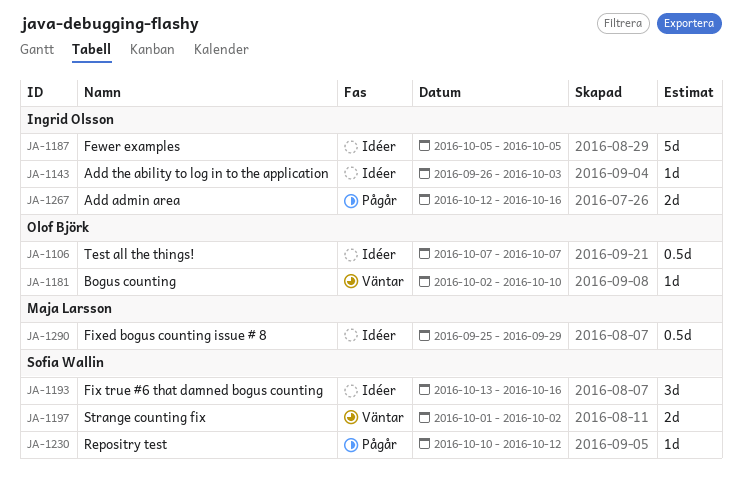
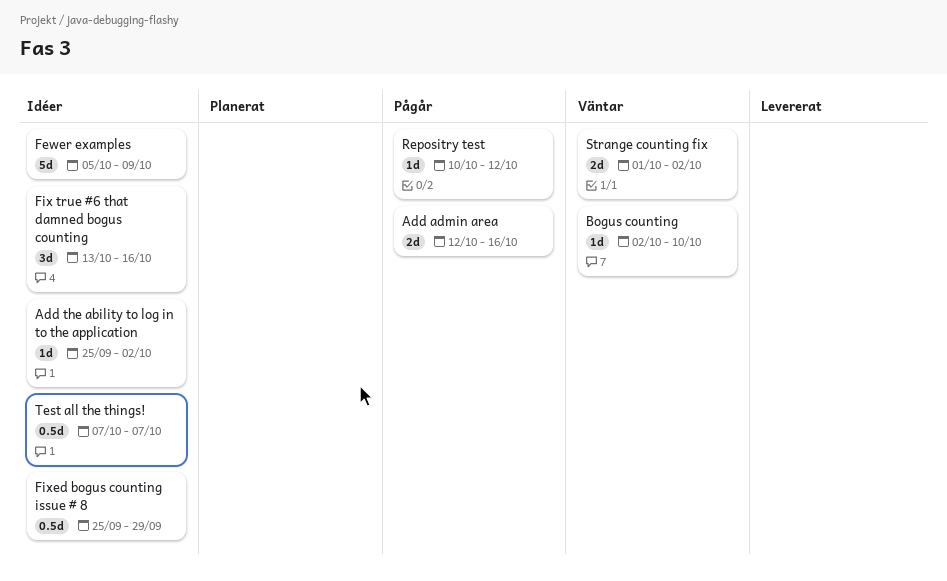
Add the ability to log in to the application, start: Sep 26 -> Sep 25
Add the ability to log in to the application, due: Oct 3 -> Oct 2
Fewer examples, due: Oct 5 -> Oct 9

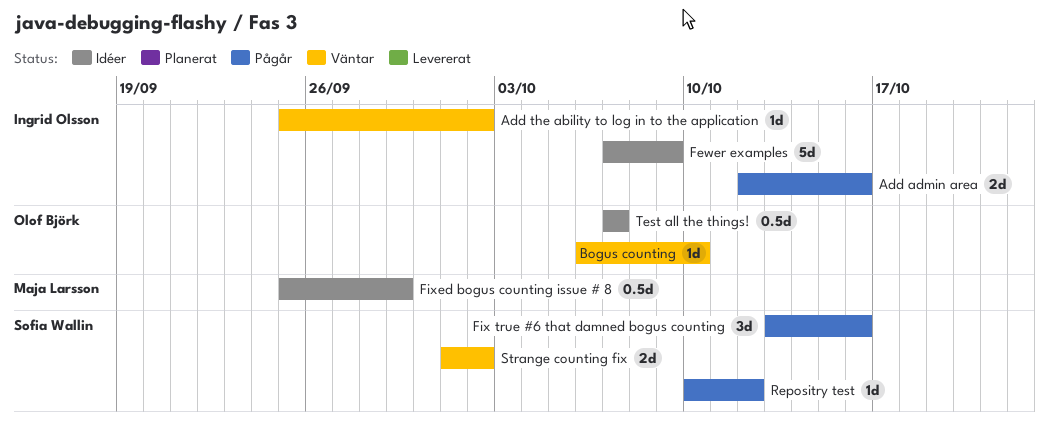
Add the ability to log in to the application, status: Idéer -> Väntar
Bogus counting, start: Oct 2 -> Oct 6
Fewer examples, start: Oct 5 -> Oct 7
Fix true #6 that damned bogus counting, status: Idéer -> Pågår

